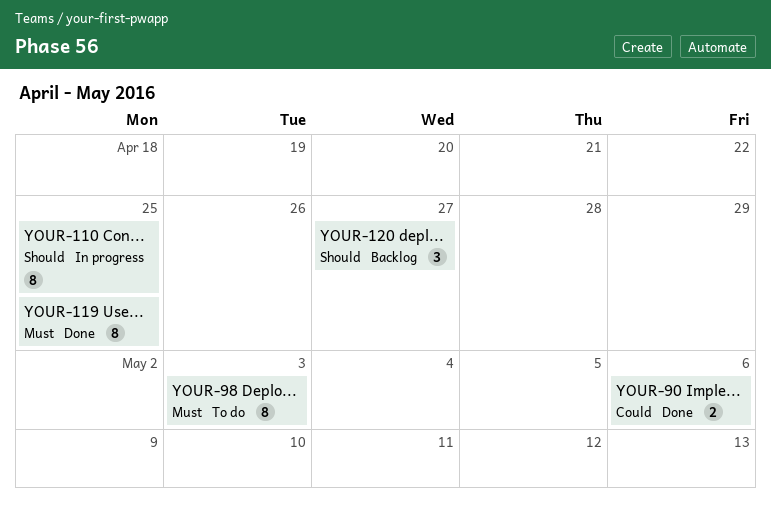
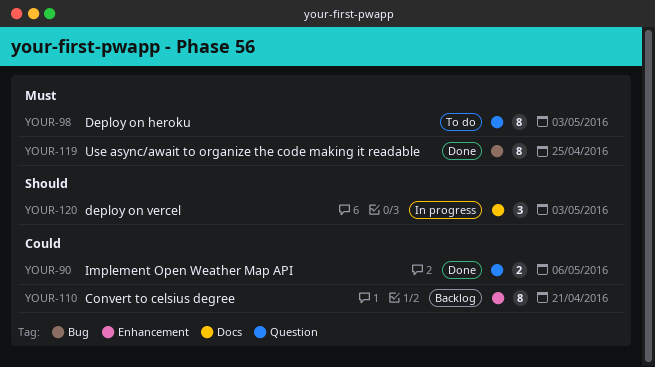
YOUR-110, status: In progress -> Backlog
YOUR-110, priority: Should -> Could
YOUR-110, due: Apr 25 -> Apr 21
YOUR-120, status: Backlog -> In progress
YOUR-120, due: Apr 27 -> May 3

